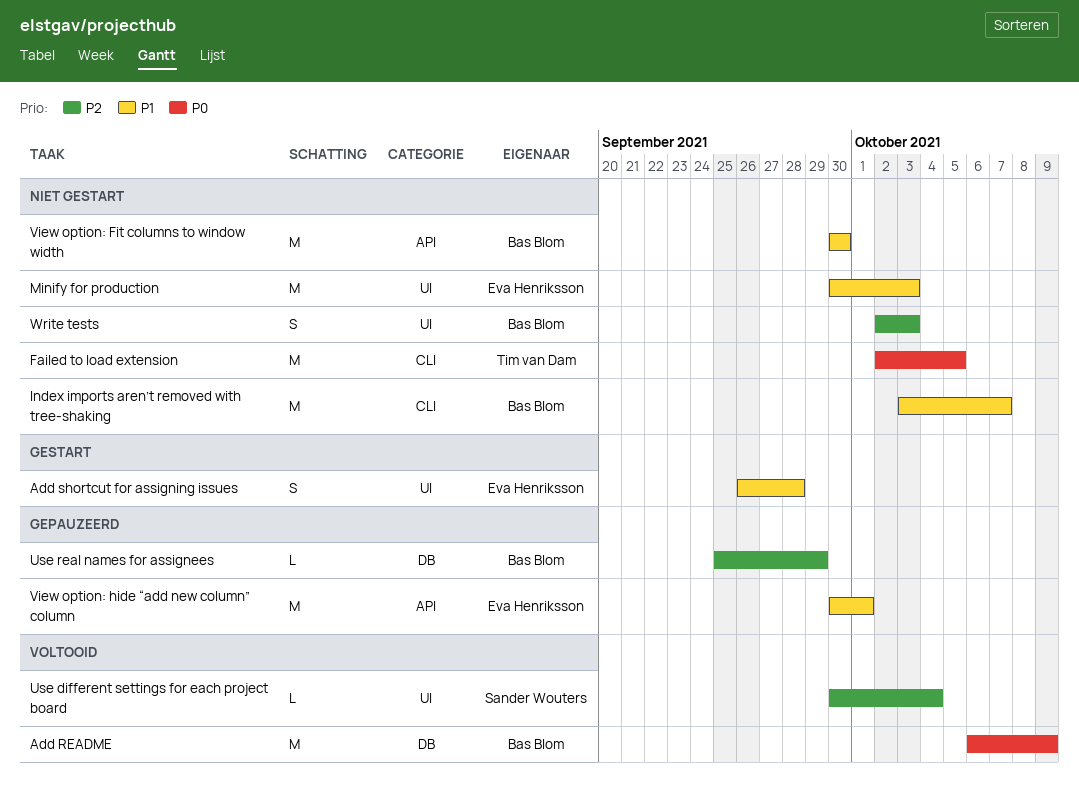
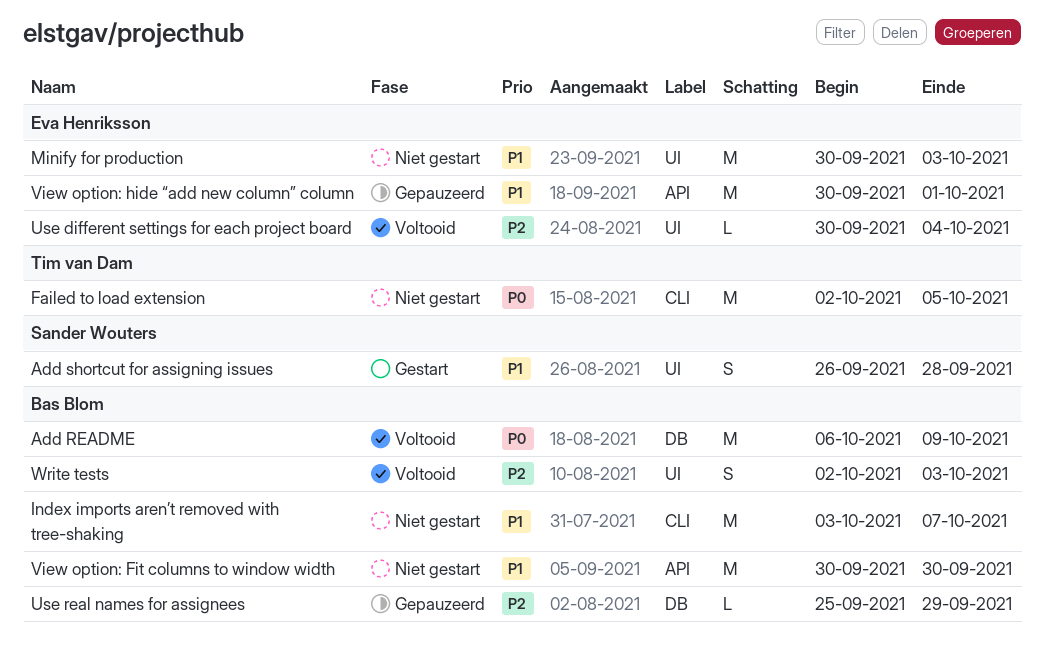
Add shortcut for assigning issues, owner: Eva Henriksson -> Sander Wouters
Use different settings for each project board, owner: Sander Wouters -> Eva Henriksson
Write tests, status: Niet gestart -> Voltooid

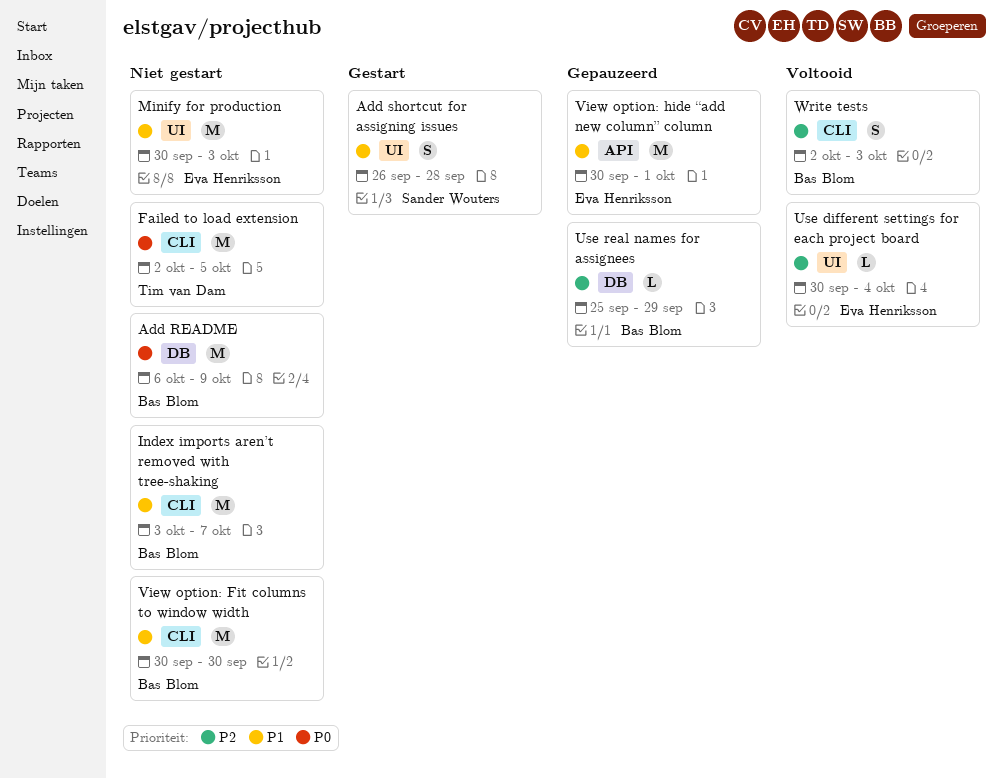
Add README, status: Voltooid -> Niet gestart
View option: Fit columns to window width, label: API -> CLI
Write tests, label: UI -> CLI

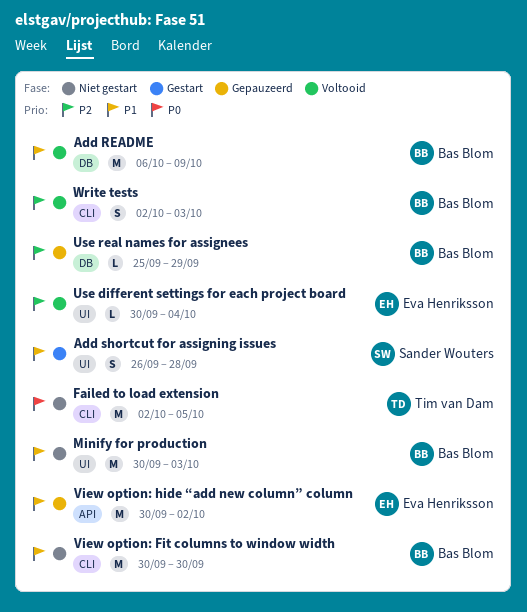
Add README, status: Niet gestart -> Voltooid
Add README, priority: P0 -> P1
Index imports aren’t removed with tree-shaking: present -> none
Minify for production, owner: Eva Henriksson -> Bas Blom
View option: hide “add new column” column, due: Oct 1 -> Oct 2

